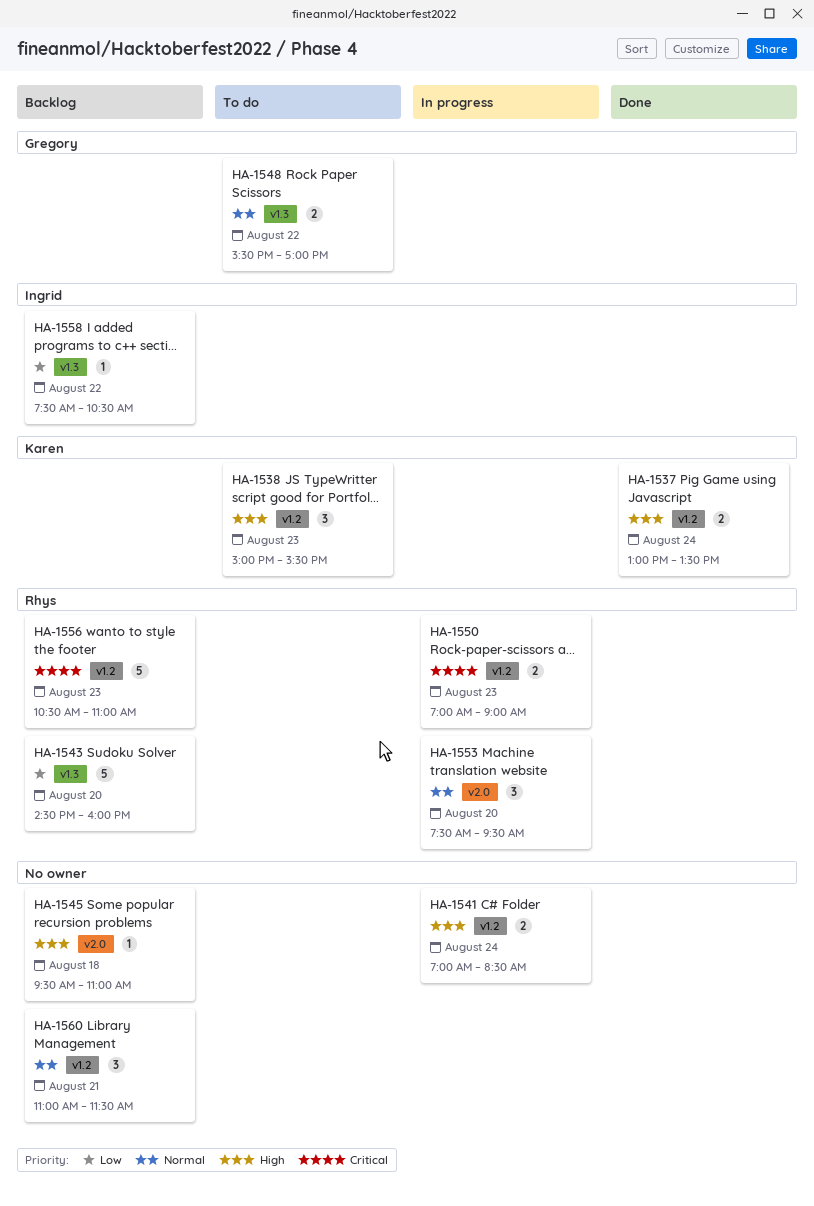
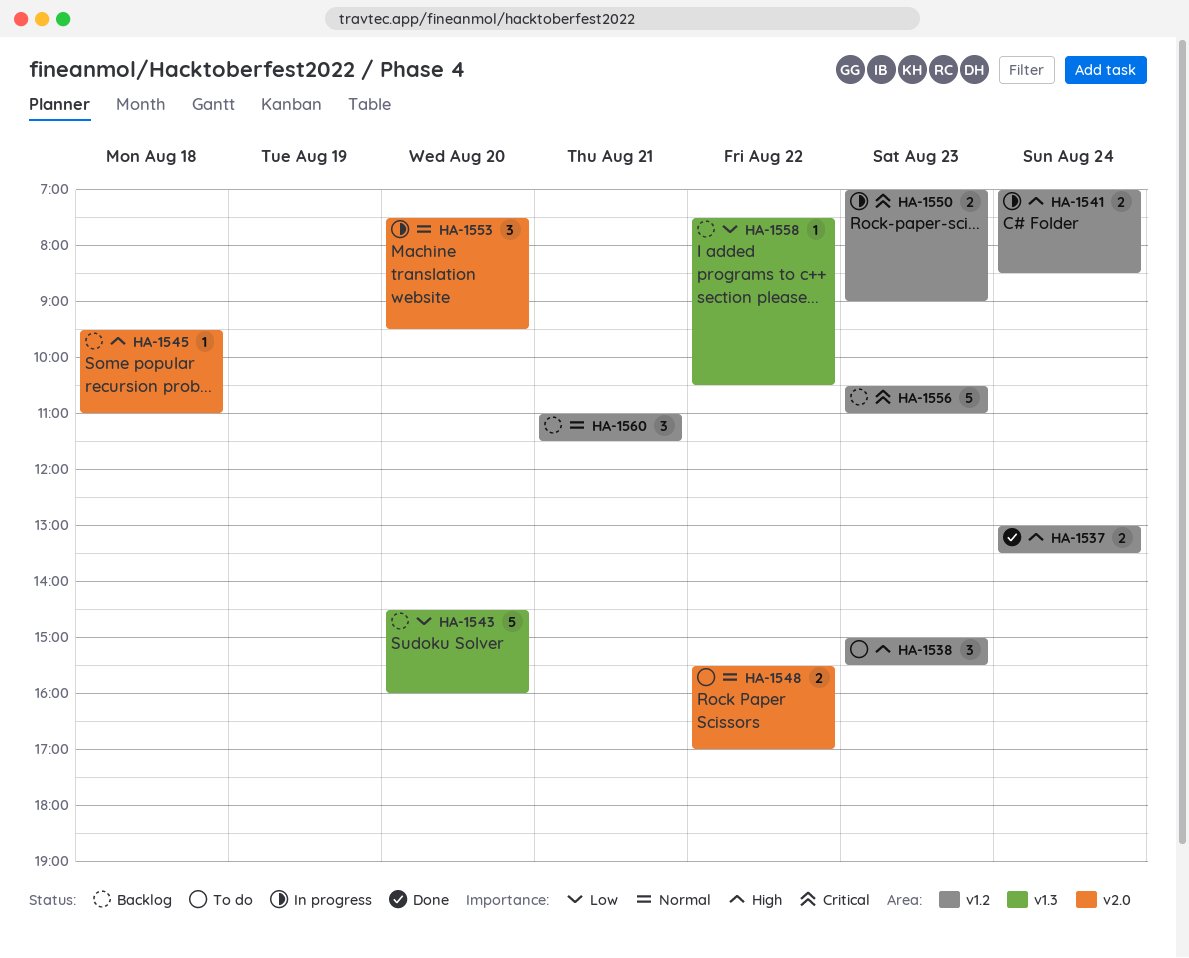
HA-1548, label: v1.3 -> v2.0

